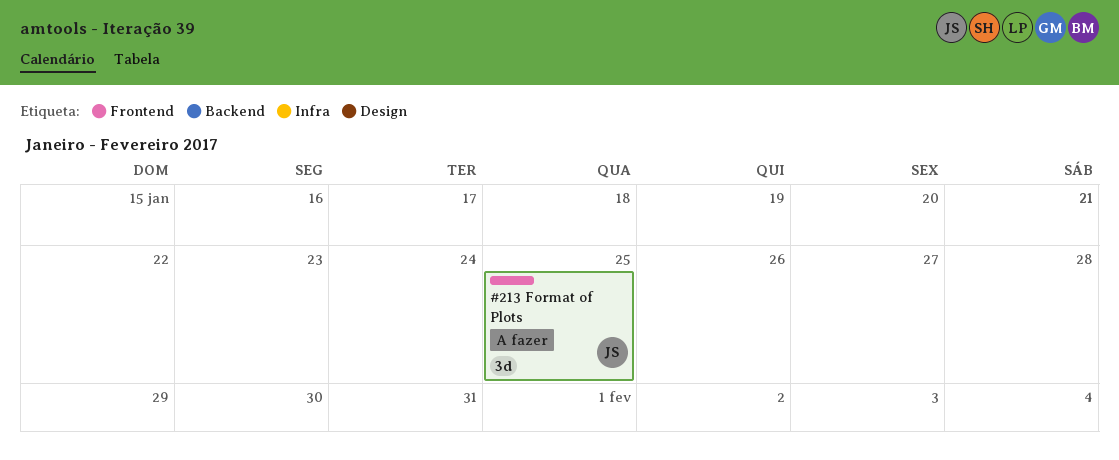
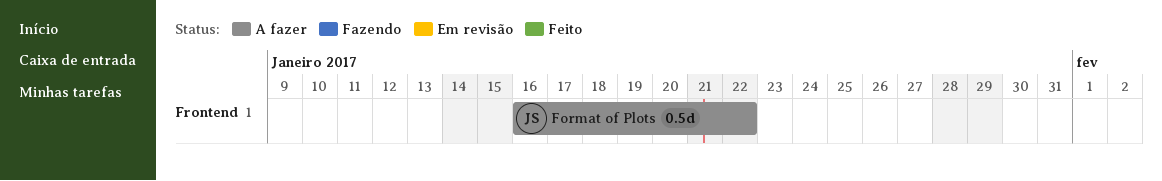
Format of Plots, estimate: 3d -> 0.5d
Format of Plots, due: Jan 25 -> Jan 22

